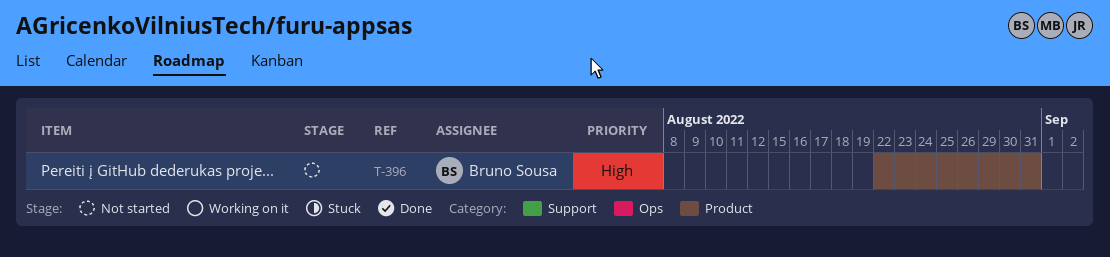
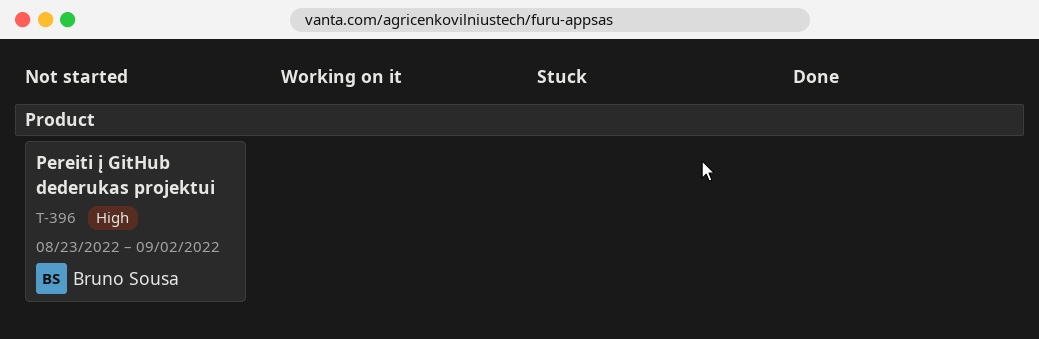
T-396, start: Aug 22 -> Aug 23
T-396, due: Aug 31 -> Sep 2

